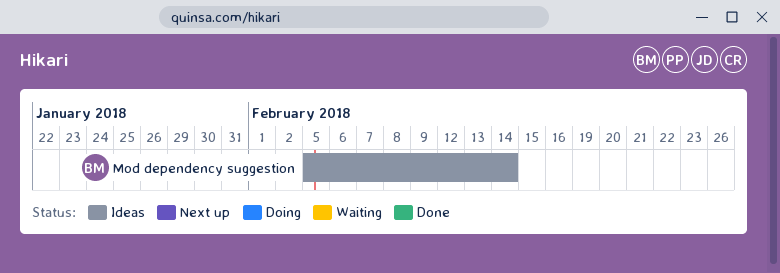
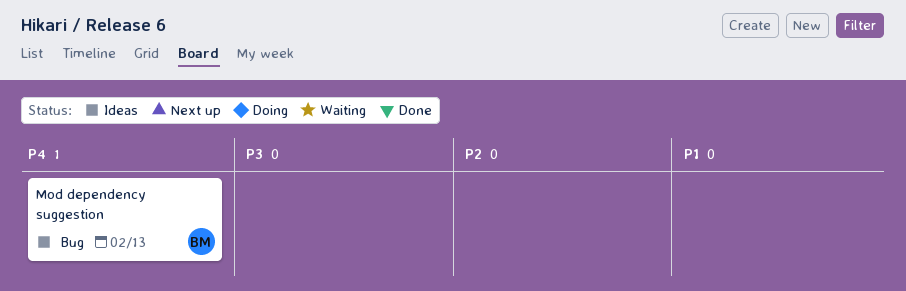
Mod dependency suggestion, due: Feb 14 -> Feb 13

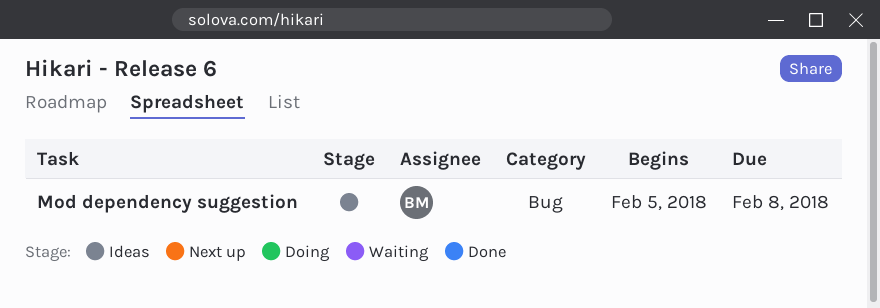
Mod dependency suggestion, due: Feb 13 -> Feb 8

